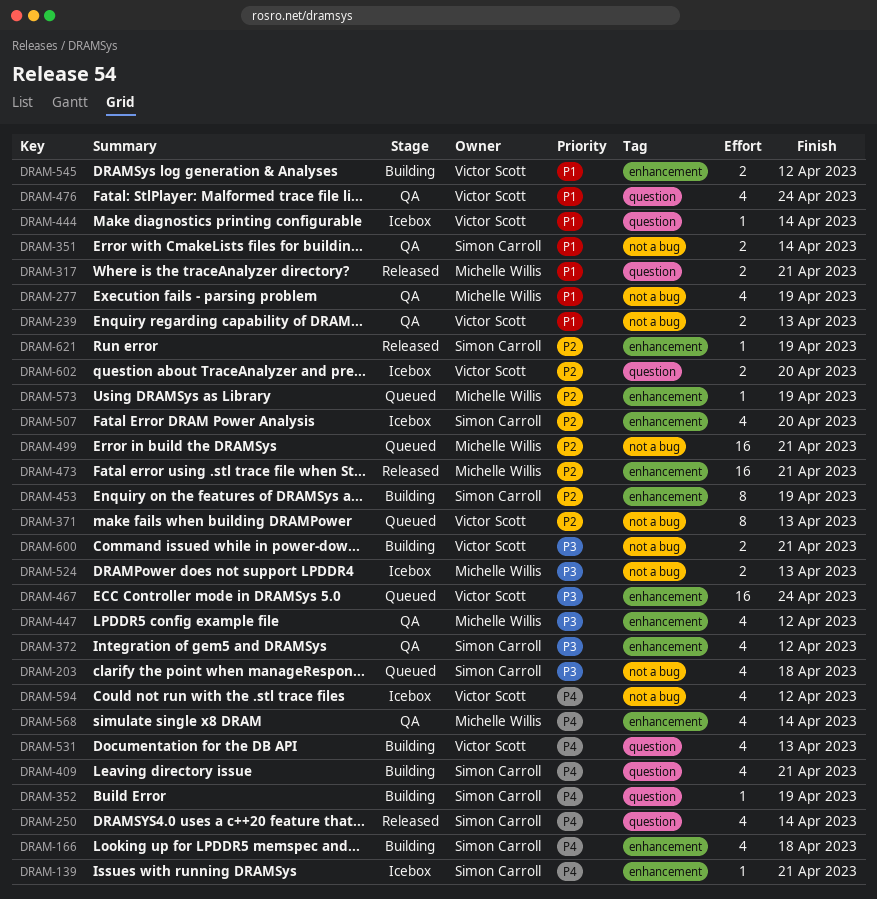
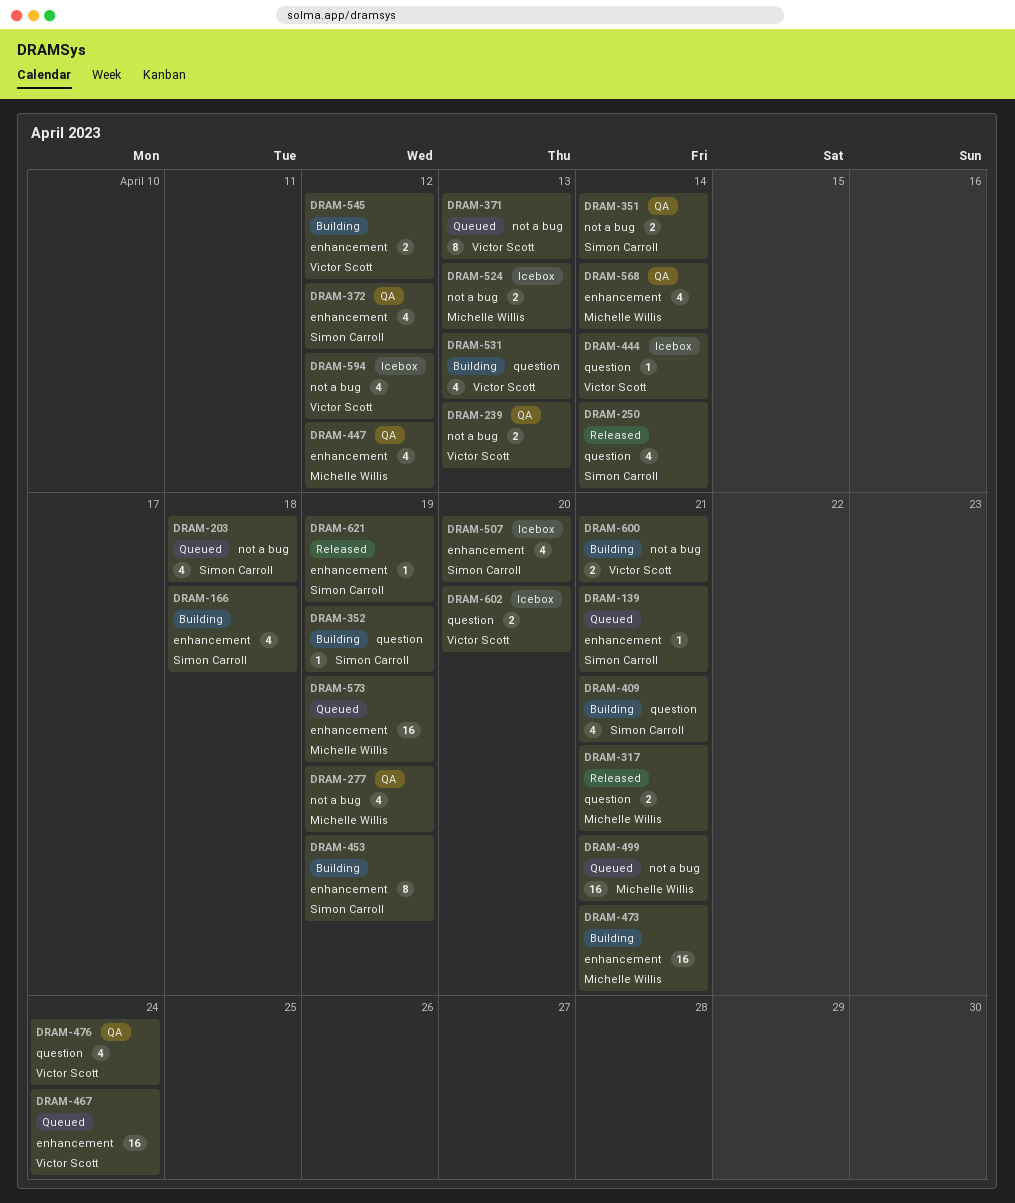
DRAM-139, status: Icebox -> Queued
DRAM-473, status: Released -> Building
DRAM-573, estimate: 1 -> 16

